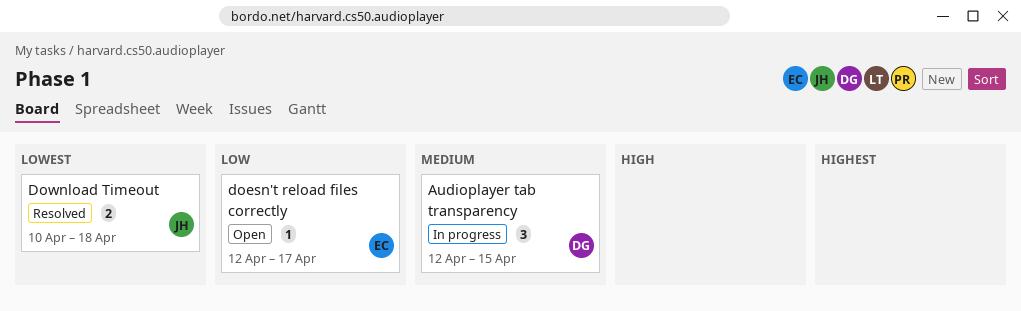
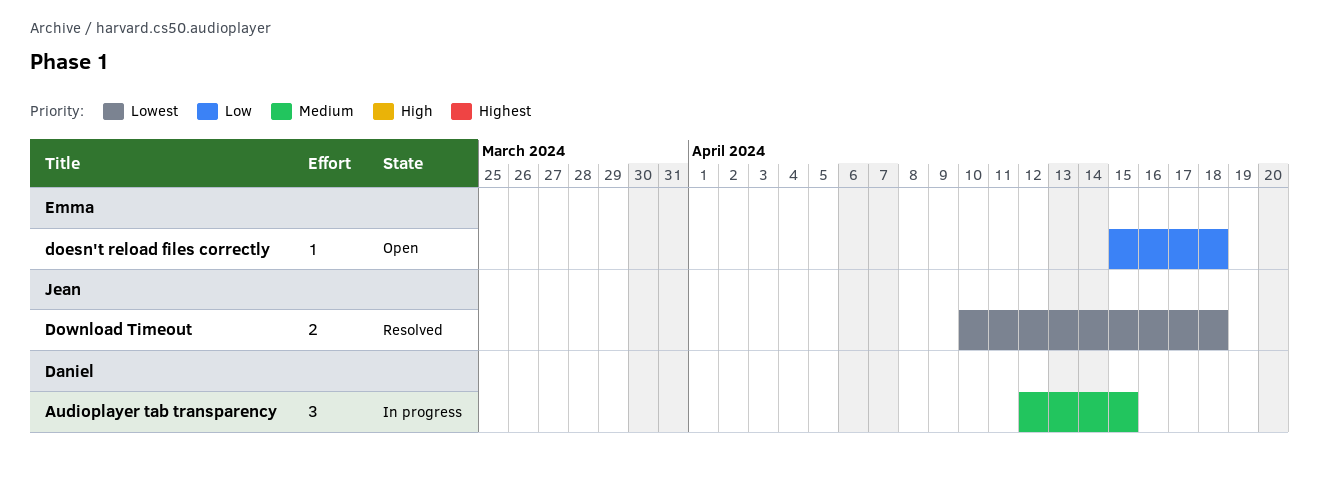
doesn't reload files correctly, start: Apr 12 -> Apr 15
doesn't reload files correctly, due: Apr 17 -> Apr 18

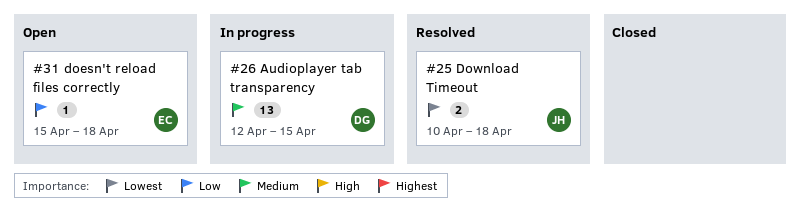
Audioplayer tab transparency, estimate: 3 -> 13

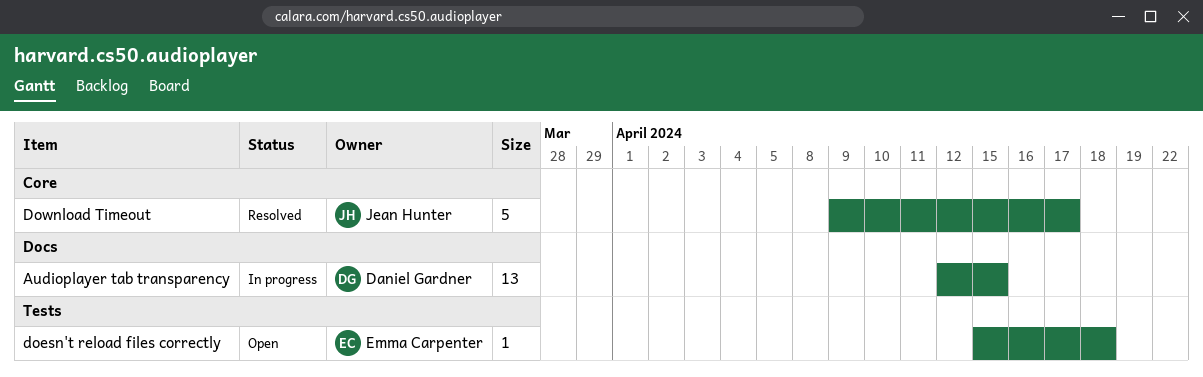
Download Timeout, estimate: 2 -> 5
Download Timeout, start: Apr 10 -> Apr 9
Download Timeout, due: Apr 18 -> Apr 17

